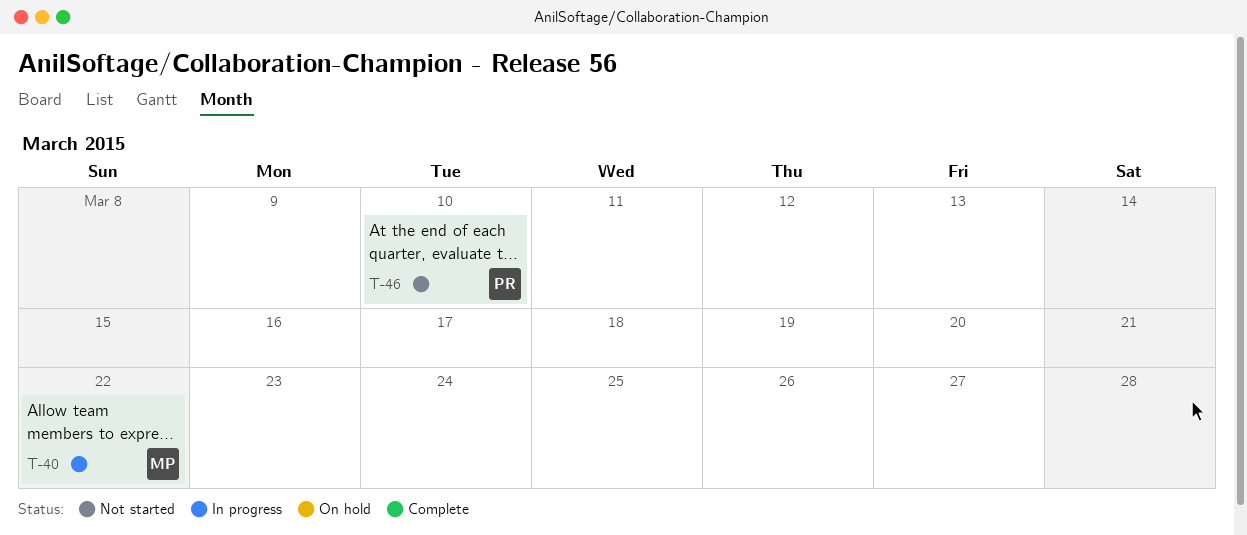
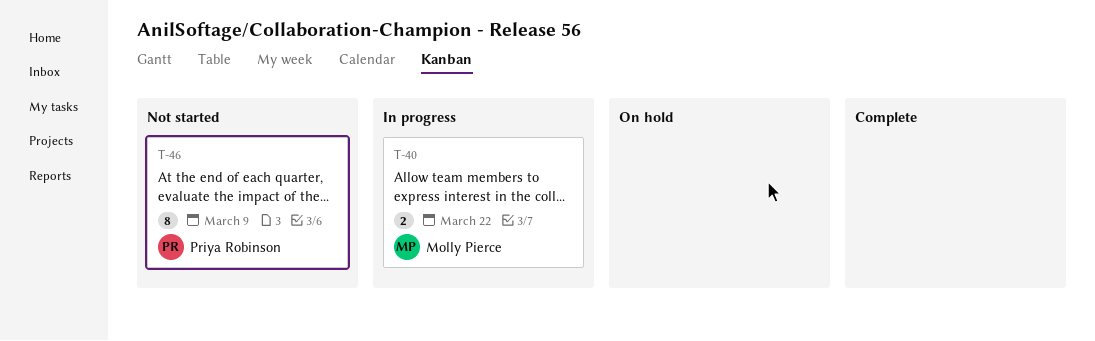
T-46, due: Mar 10 -> Mar 9

